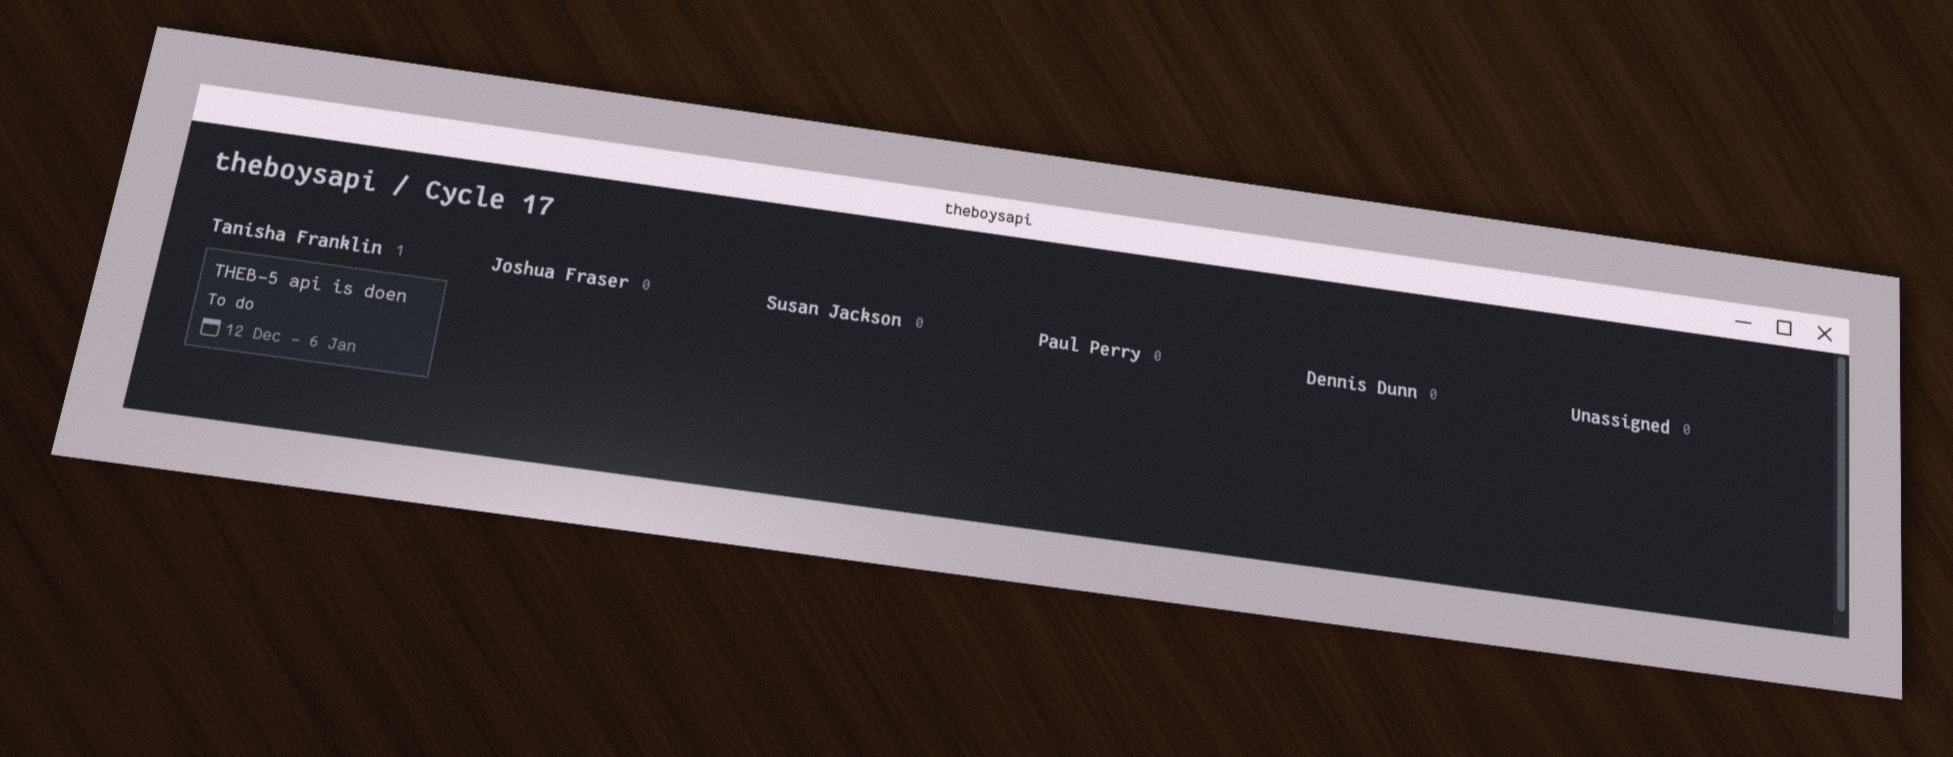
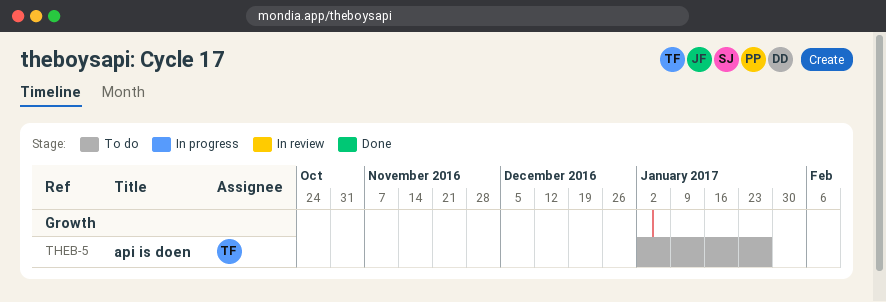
THEB-5, start: Dec 12 -> Jan 2
THEB-5, due: Jan 6 -> Jan 27

